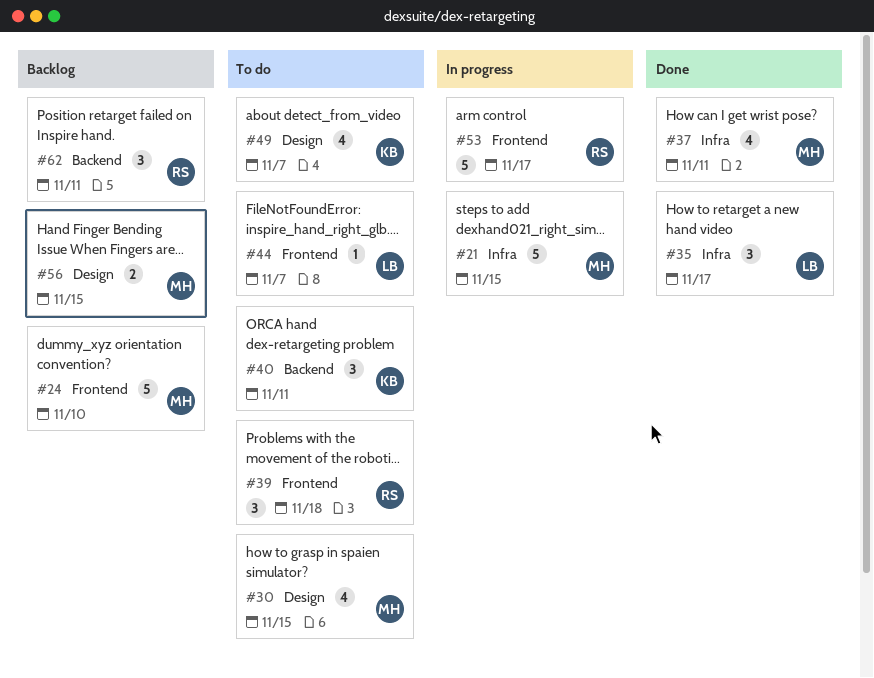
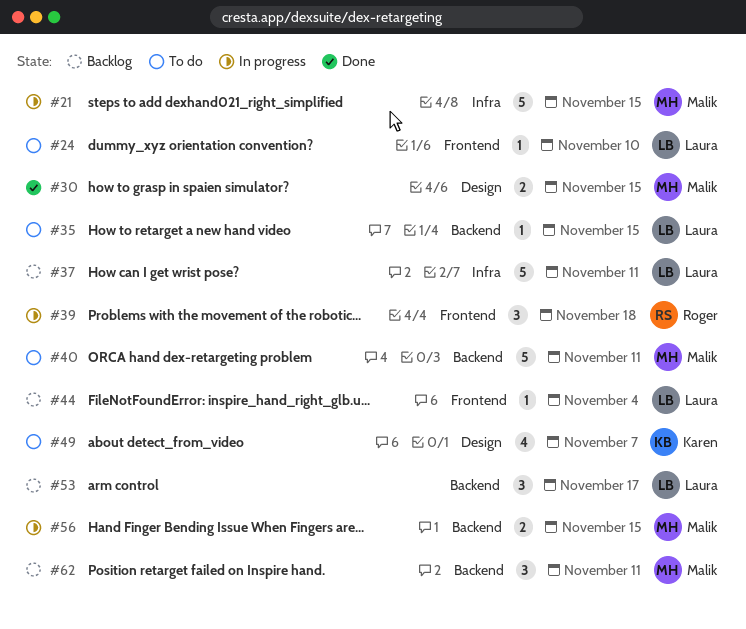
#24, status: Backlog -> To do
#24, owner: Malik -> Laura
#24, estimate: 5 -> 1
#30, status: To do -> Done
#30, estimate: 4 -> 2
#35, status: Done -> To do
#35, label: Infra -> Backend
#35, estimate: 3 -> 1
#35, due: Nov 17 -> Nov 15
#37, status: Done -> Backlog
#37, owner: Malik -> Laura
#37, estimate: 4 -> 5
#39, status: To do -> In progress
#40, owner: Karen -> Malik
#40, estimate: 3 -> 5
#44, status: To do -> Backlog
#44, due: Nov 7 -> Nov 4
#53, status: In progress -> Backlog
#53, owner: Roger -> Laura
#53, label: Frontend -> Backend
#53, estimate: 5 -> 3
#56, status: Backlog -> In progress
#56, label: Design -> Backend
#62, owner: Roger -> Malik

